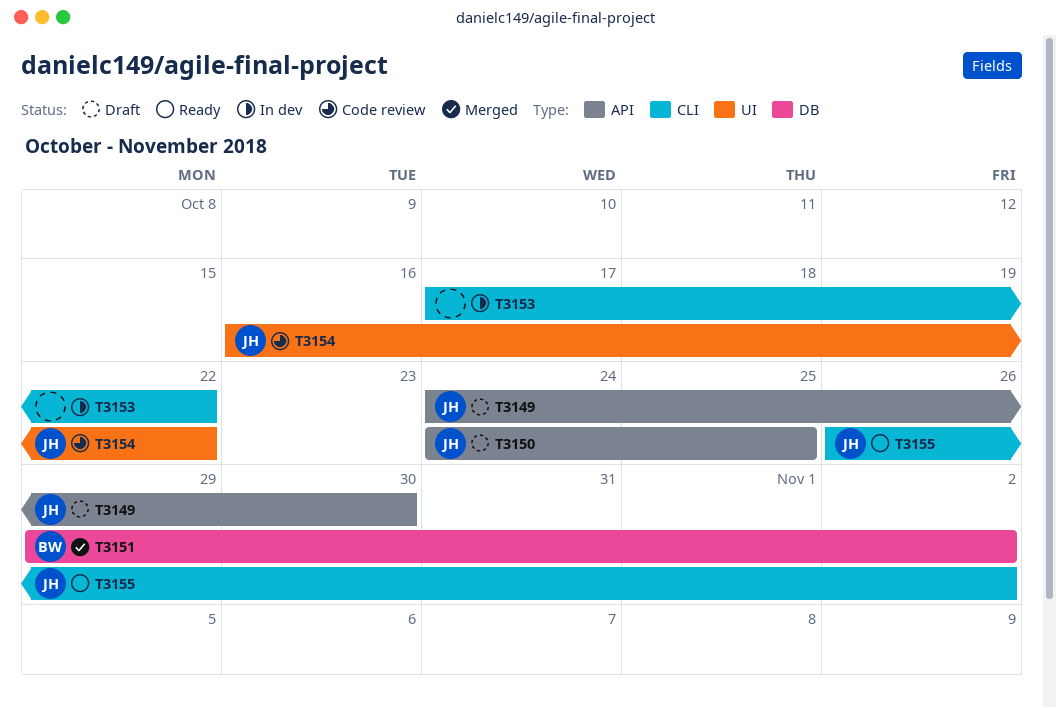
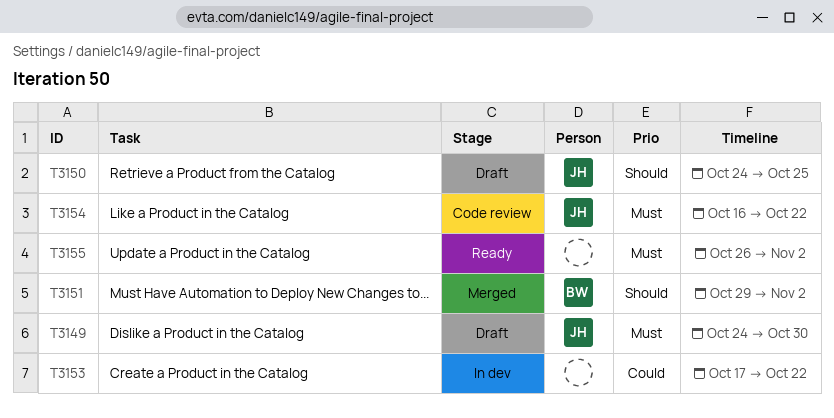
T3155, owner: JH -> none

